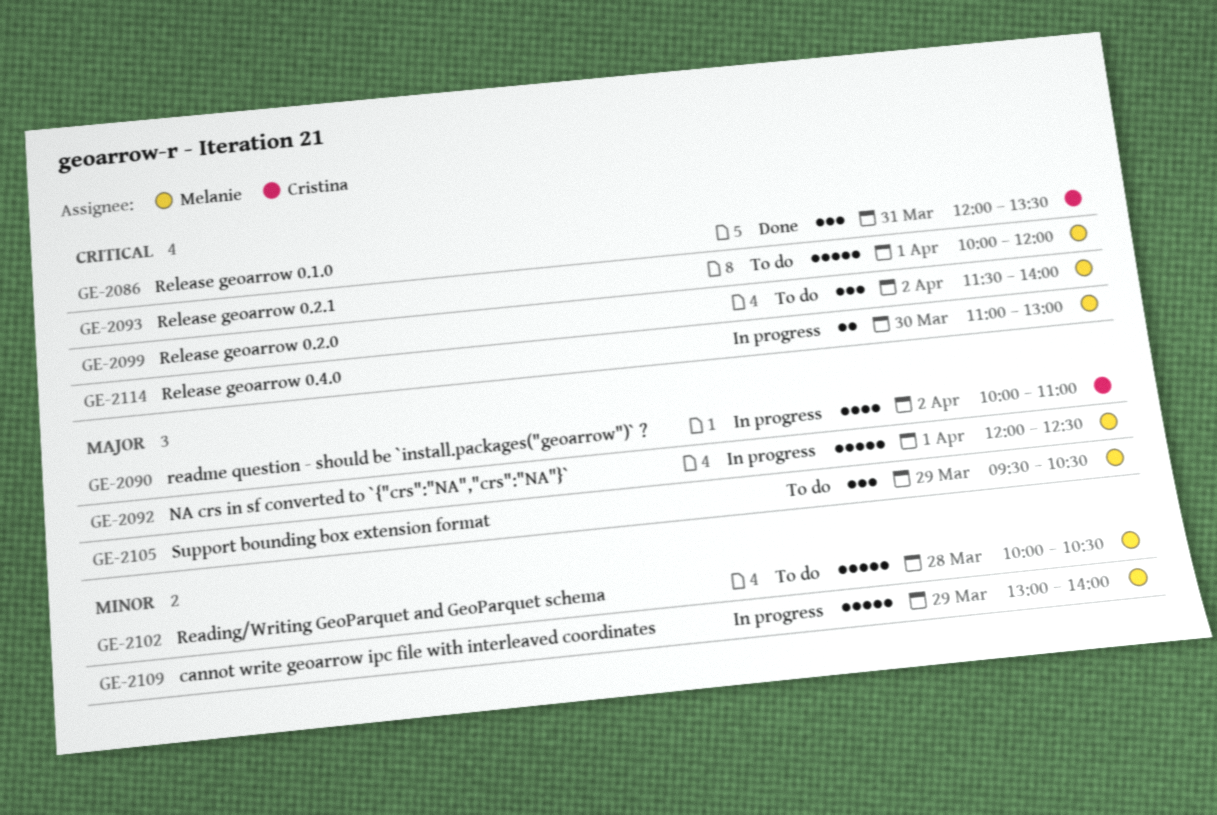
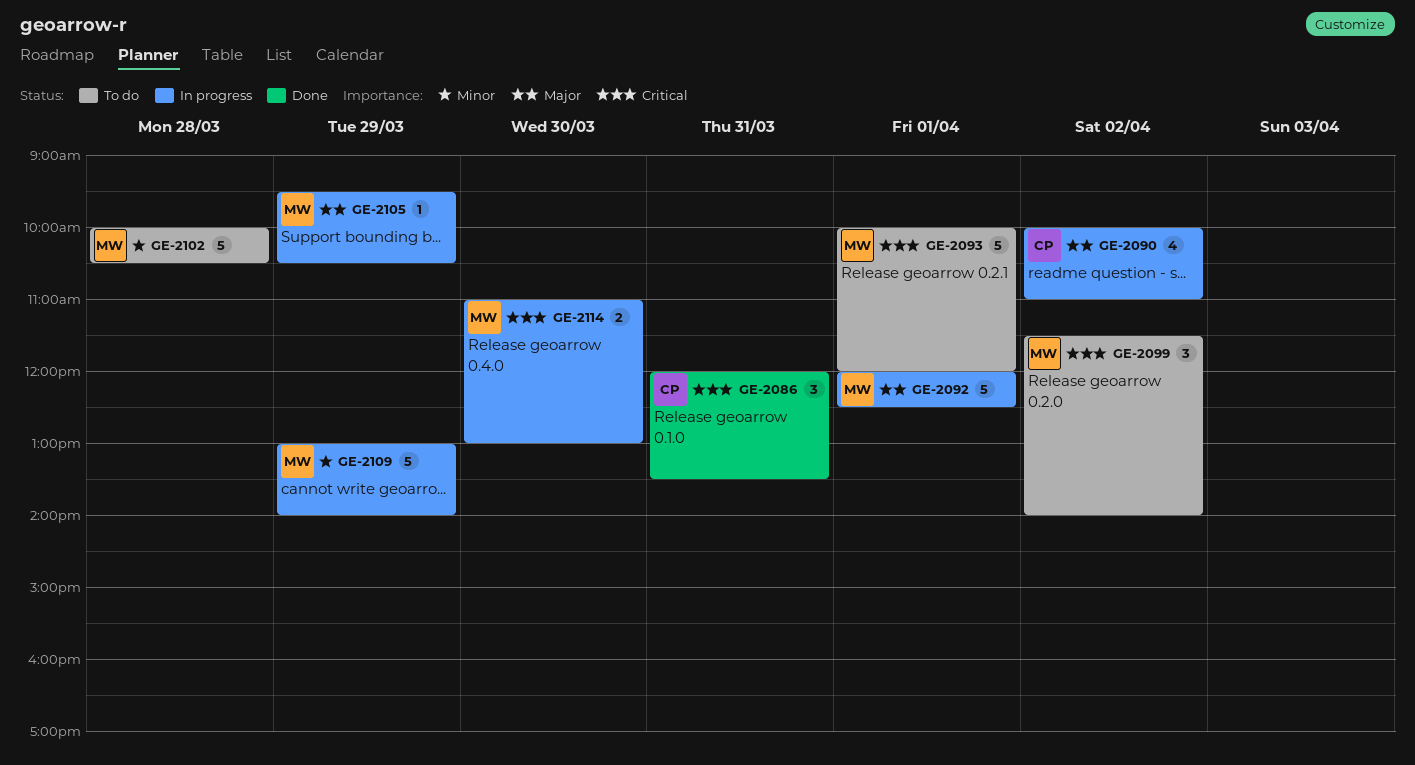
GE-2105, status: To do -> In progress
GE-2105, estimate: 3 -> 1

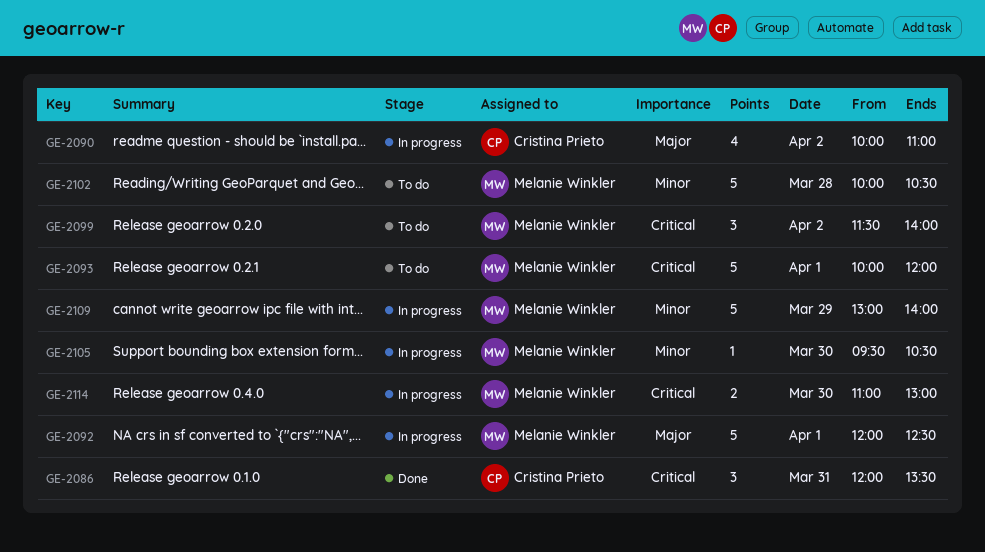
GE-2105, priority: Major -> Minor
GE-2105, day: Mar 29 -> Mar 30

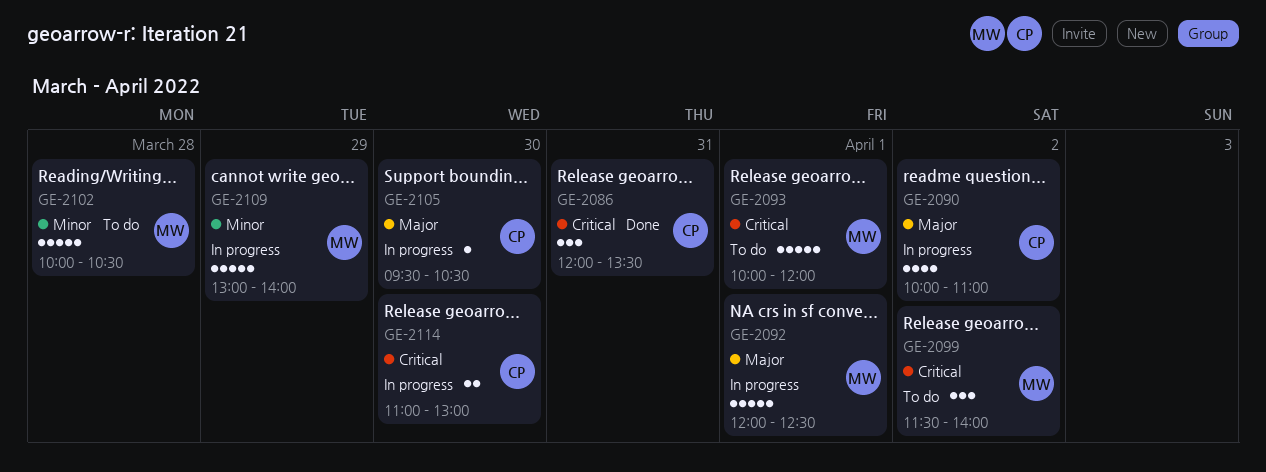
GE-2105, owner: Melanie Winkler -> Cristina Prieto
GE-2105, priority: Minor -> Major
GE-2114, owner: Melanie Winkler -> Cristina Prieto

